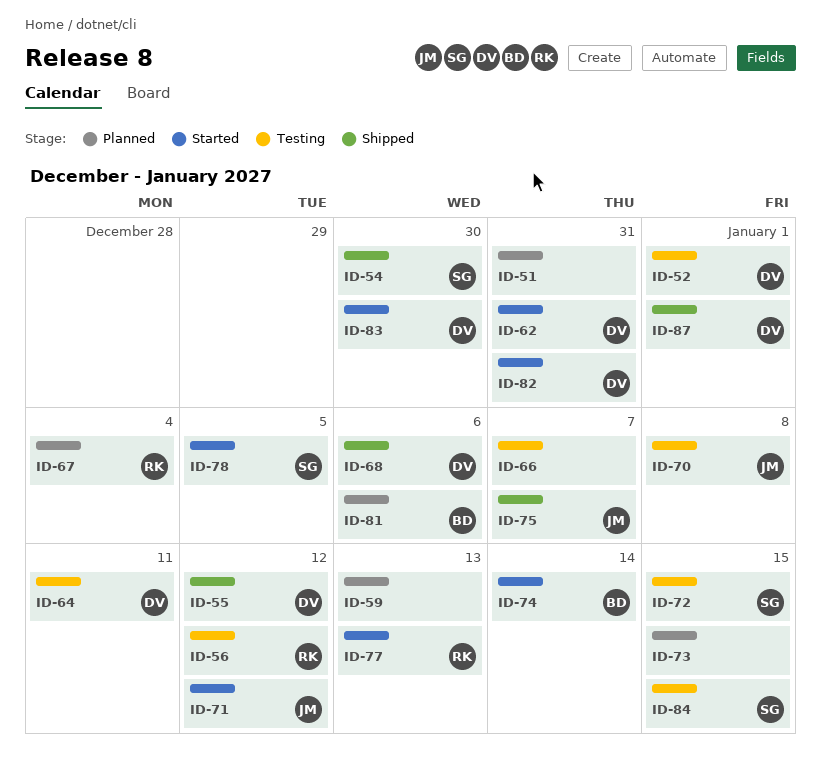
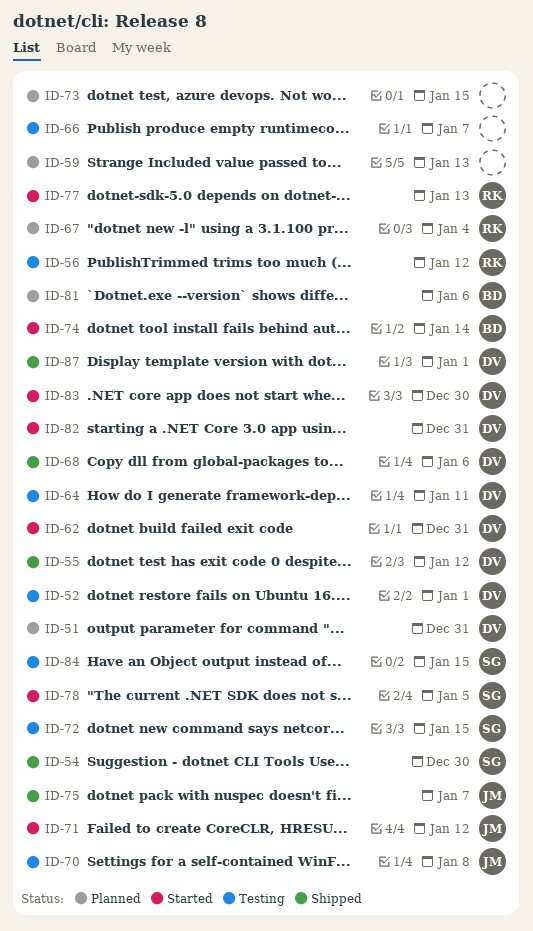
ID-51, owner: none -> DV

